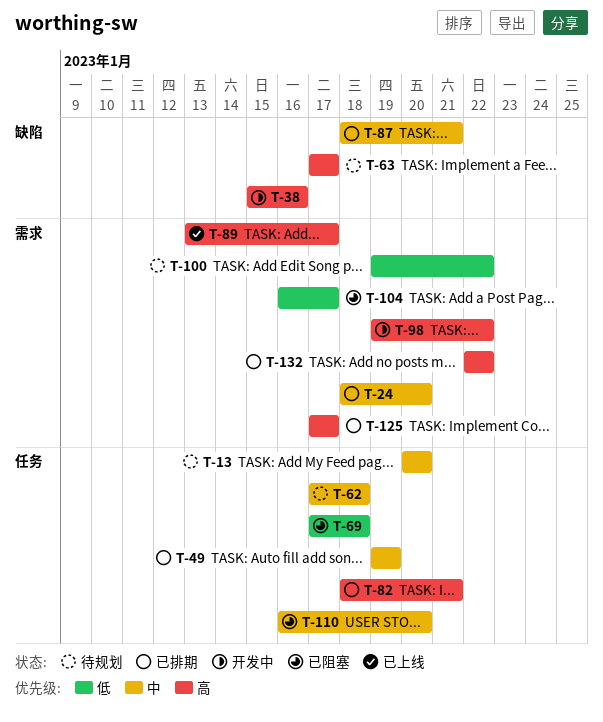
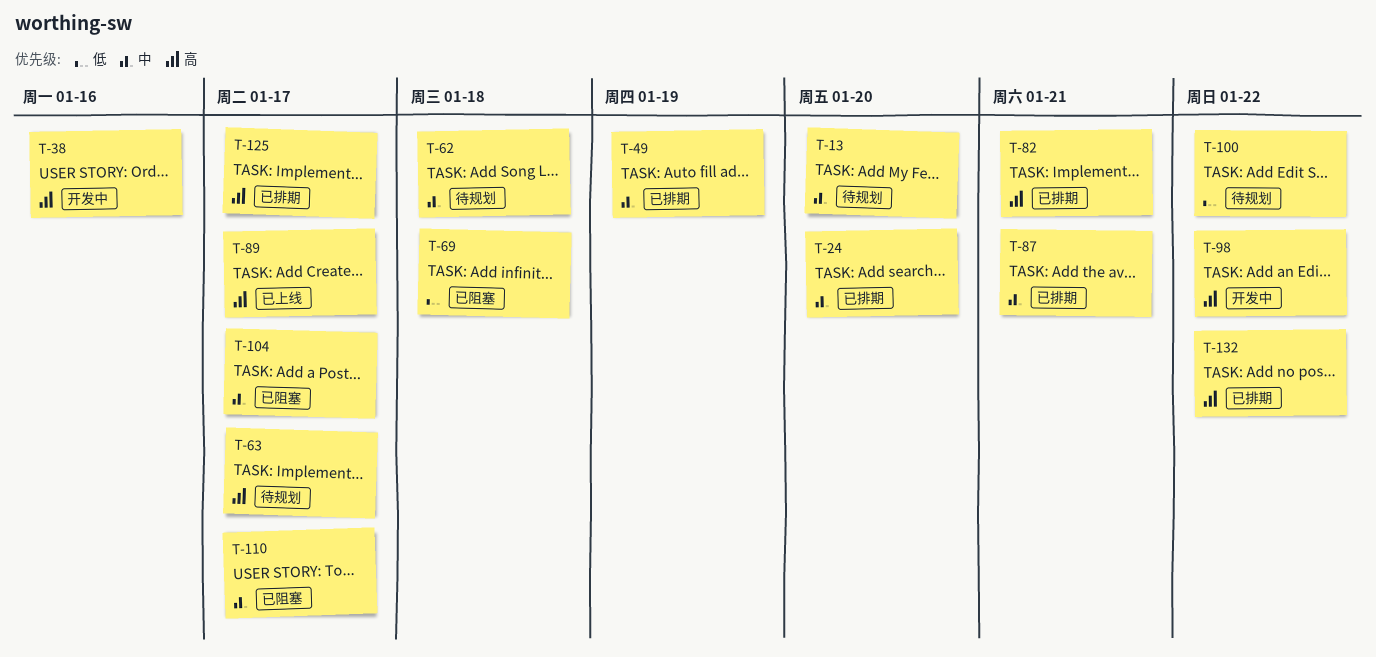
T-104, priority: 低 -> 中
T-110, due: Jan 20 -> Jan 17

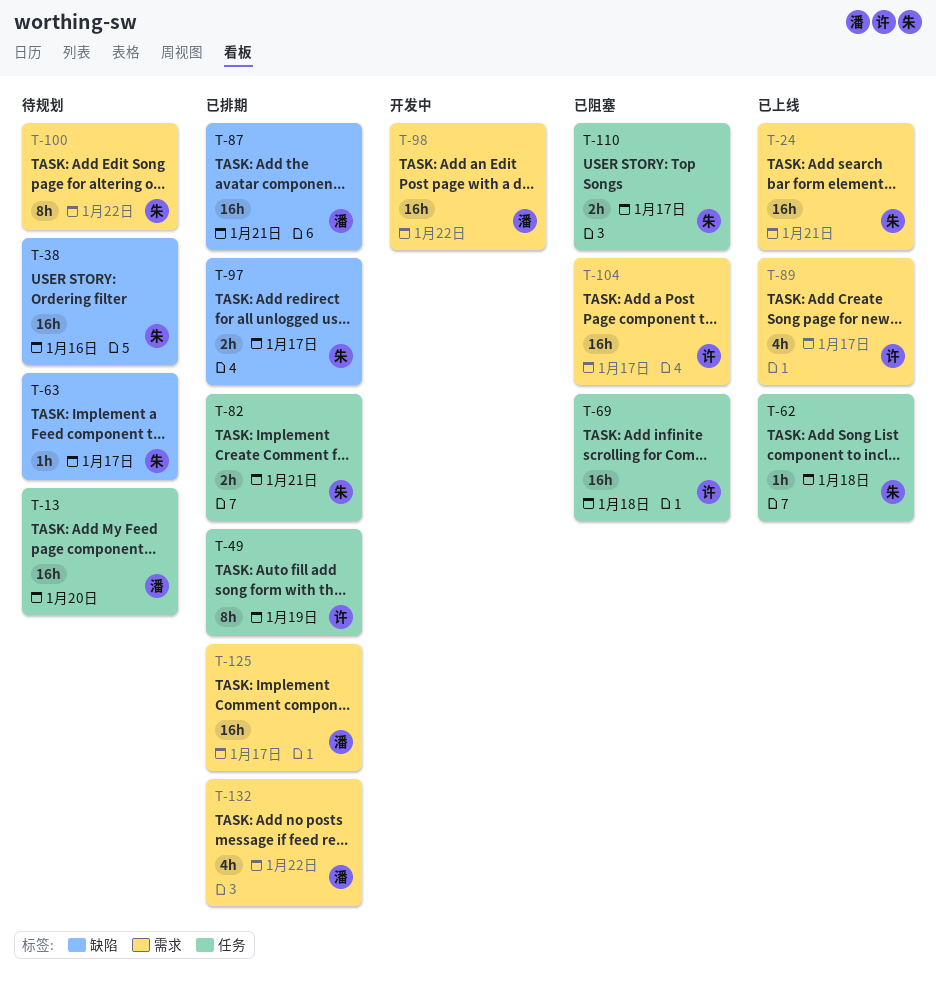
T-24, status: 已排期 -> 已上线
T-24, due: Jan 20 -> Jan 21
T-38, status: 开发中 -> 待规划
T-62, status: 待规划 -> 已上线
T-97: none -> present

